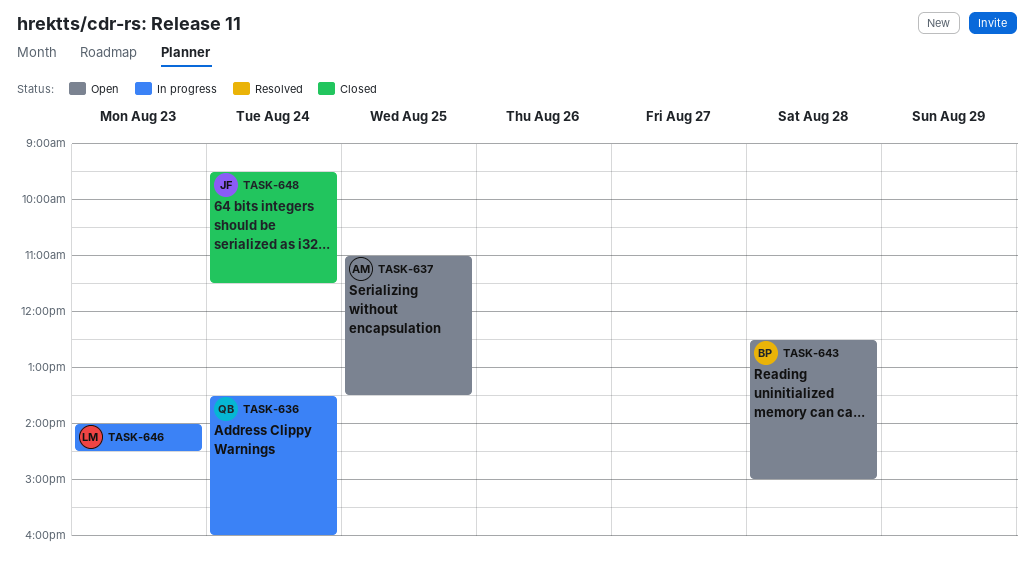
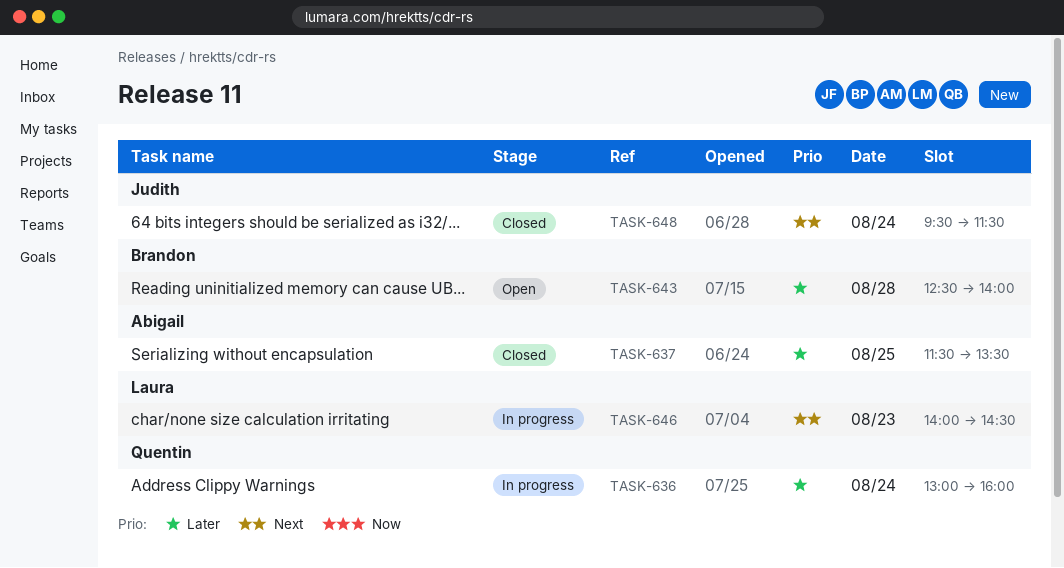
TASK-636, begins: 13:30 -> 13:00
TASK-637, status: Open -> Closed
TASK-637, begins: 11:00 -> 11:30
TASK-643, ends: 15:00 -> 14:00

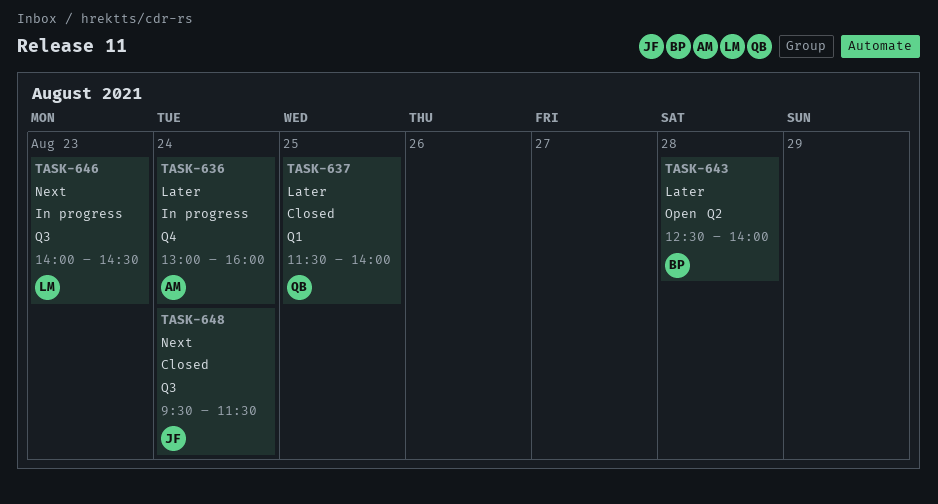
TASK-636, owner: Quentin -> Abigail
TASK-637, owner: Abigail -> Quentin
TASK-637, ends: 13:30 -> 14:00

